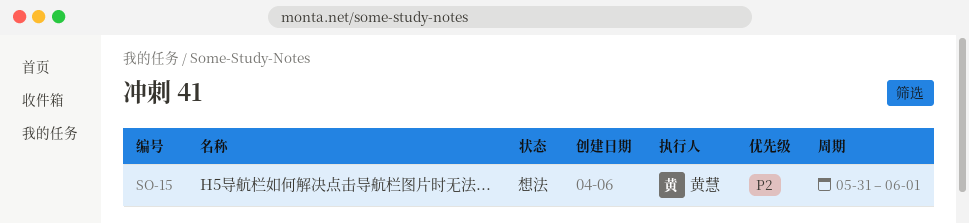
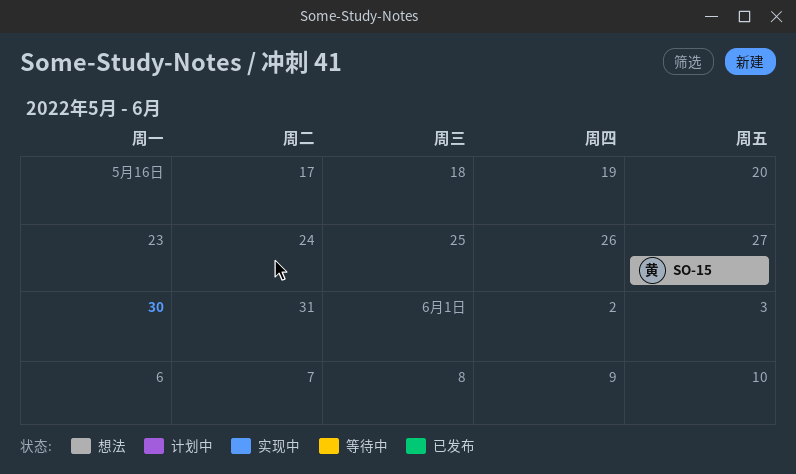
SO-15, start: May 31 -> May 27
SO-15, due: Jun 1 -> May 27

